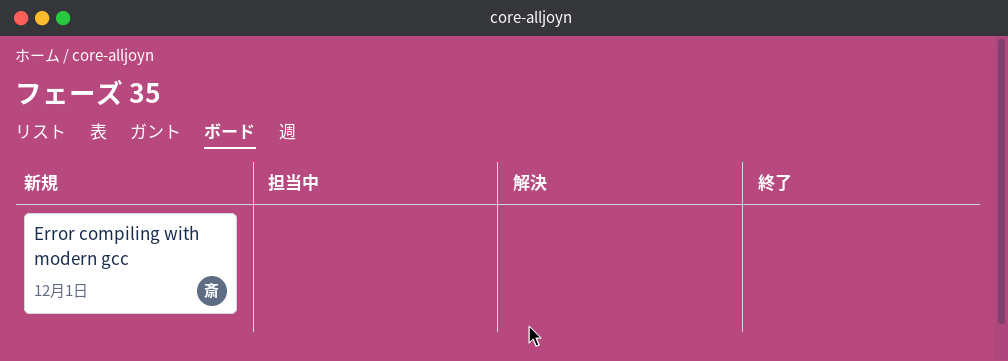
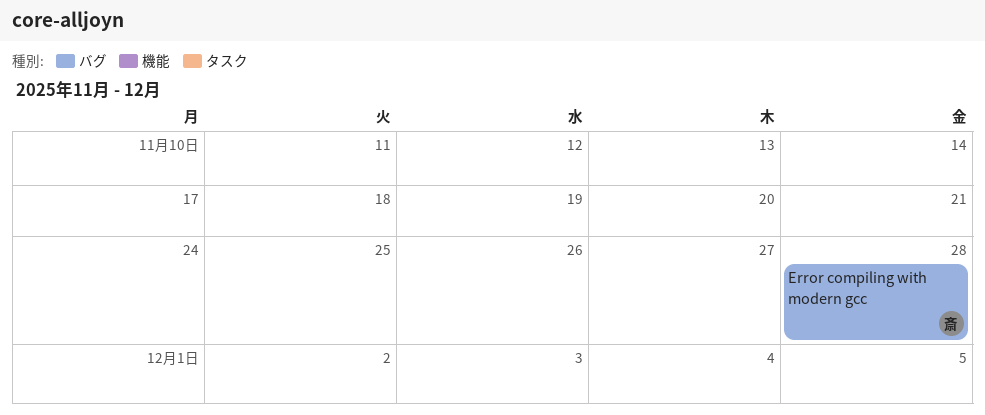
Error compiling with modern gcc, due: Dec 1 -> Nov 28

